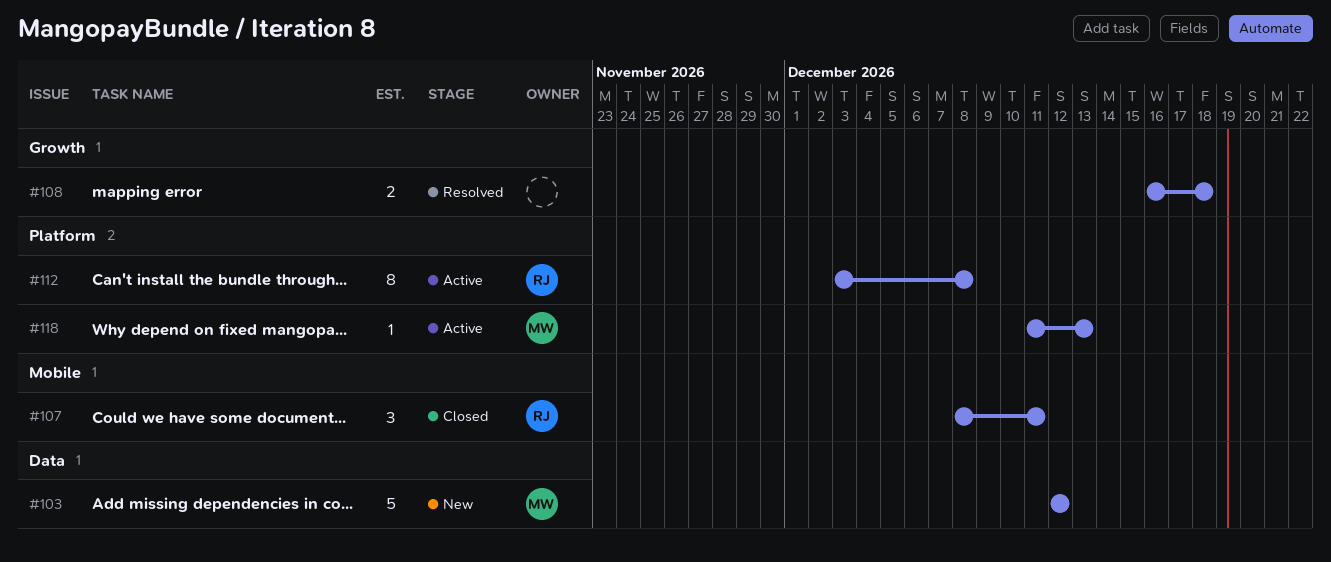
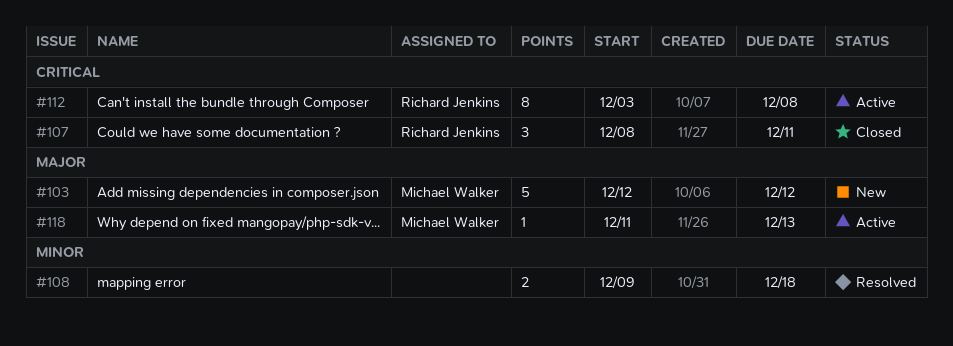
#108, start: Dec 16 -> Dec 9

